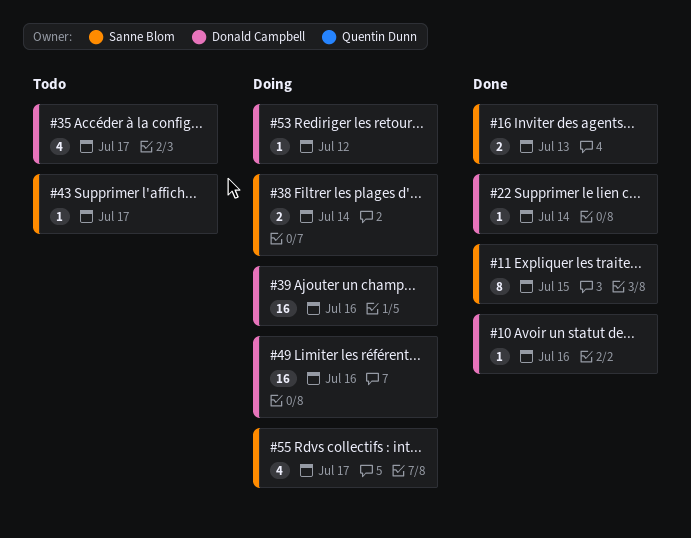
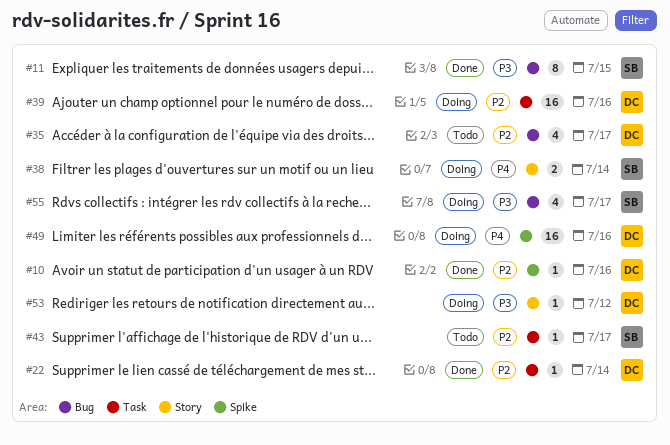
#16: present -> none

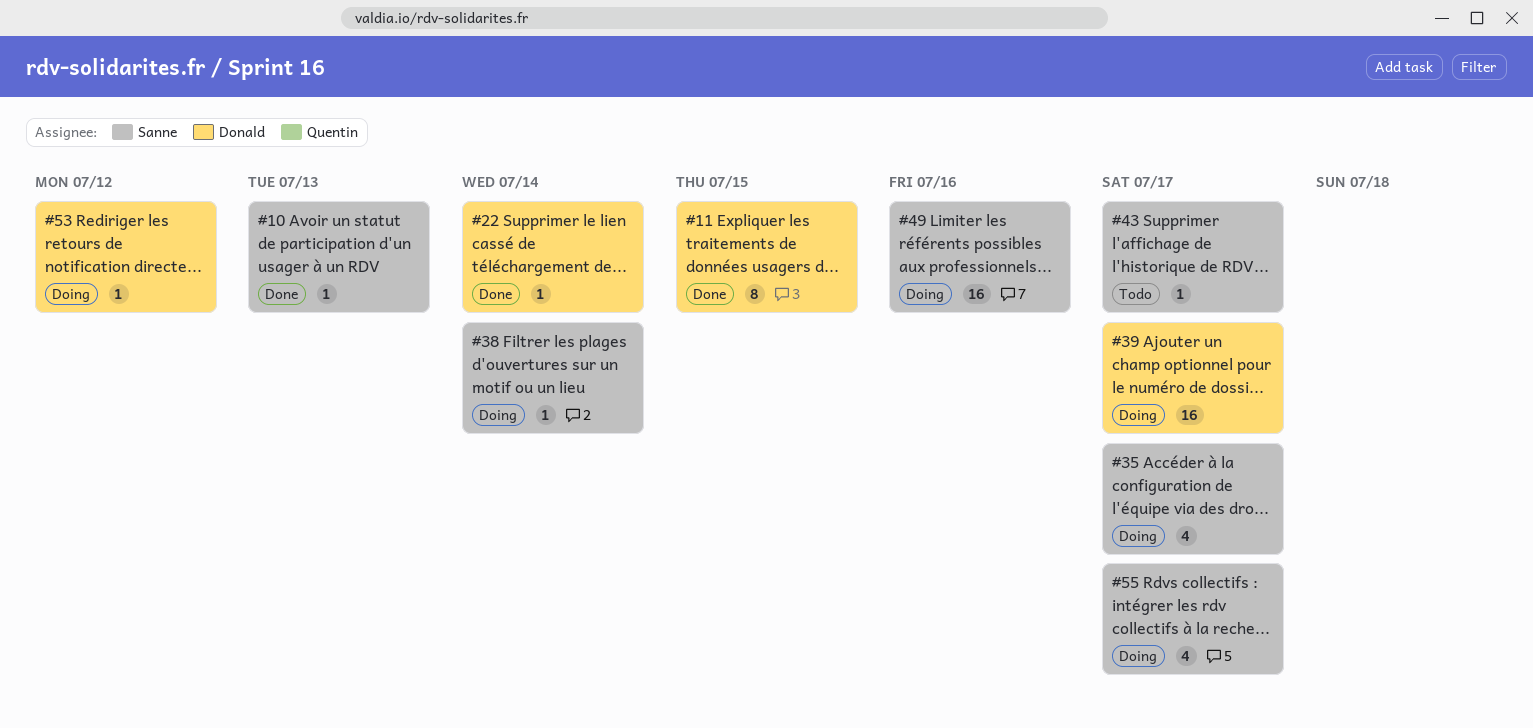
#10, owner: Donald -> Sanne
#10, due: Jul 16 -> Jul 13
#11, owner: Sanne -> Donald
#35, status: Todo -> Doing
#35, owner: Donald -> Sanne
#38, estimate: 2 -> 1
#39, due: Jul 16 -> Jul 17
#49, owner: Donald -> Sanne

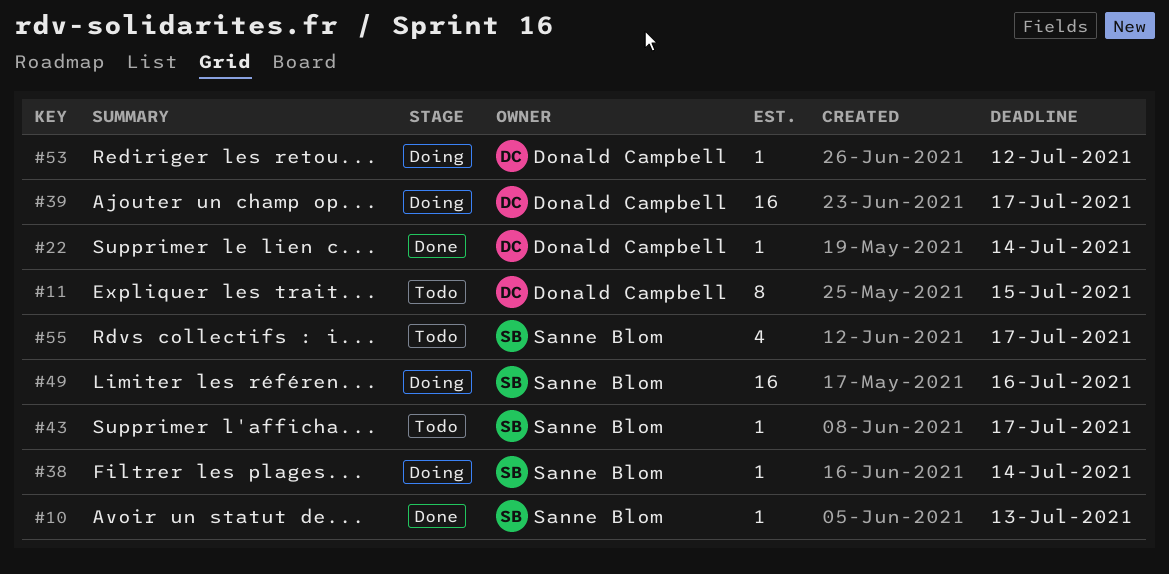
#11, status: Done -> Todo
#35: present -> none
#55, status: Doing -> Todo

